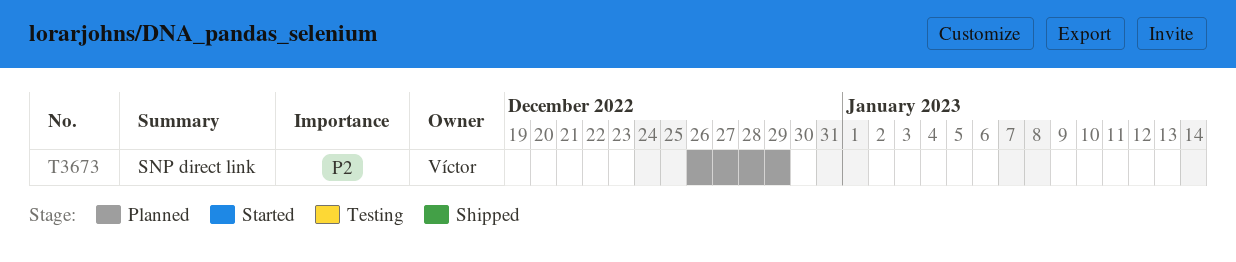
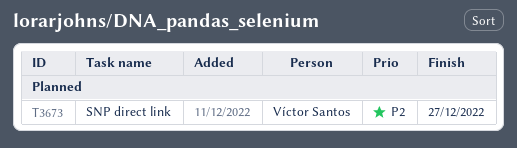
T3673, due: Dec 29 -> Dec 27

